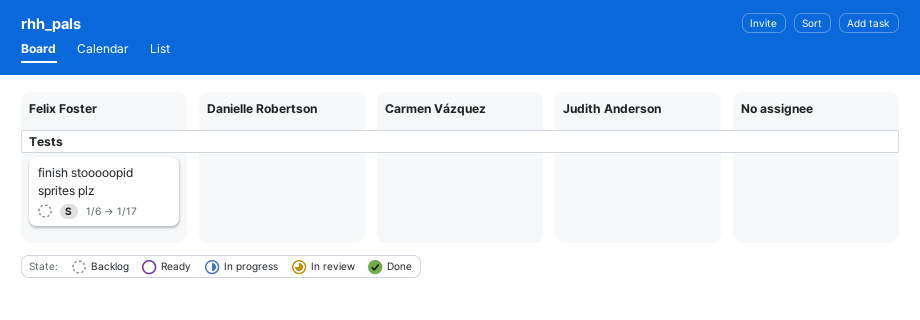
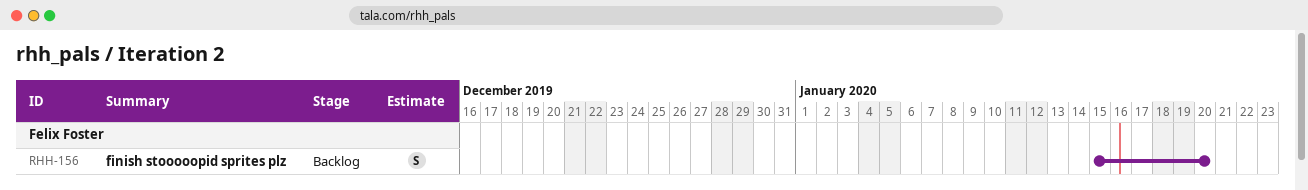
finish stooooopid sprites plz, start: Jan 6 -> Jan 15
finish stooooopid sprites plz, due: Jan 17 -> Jan 20

